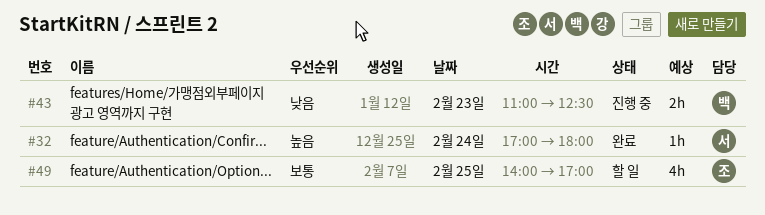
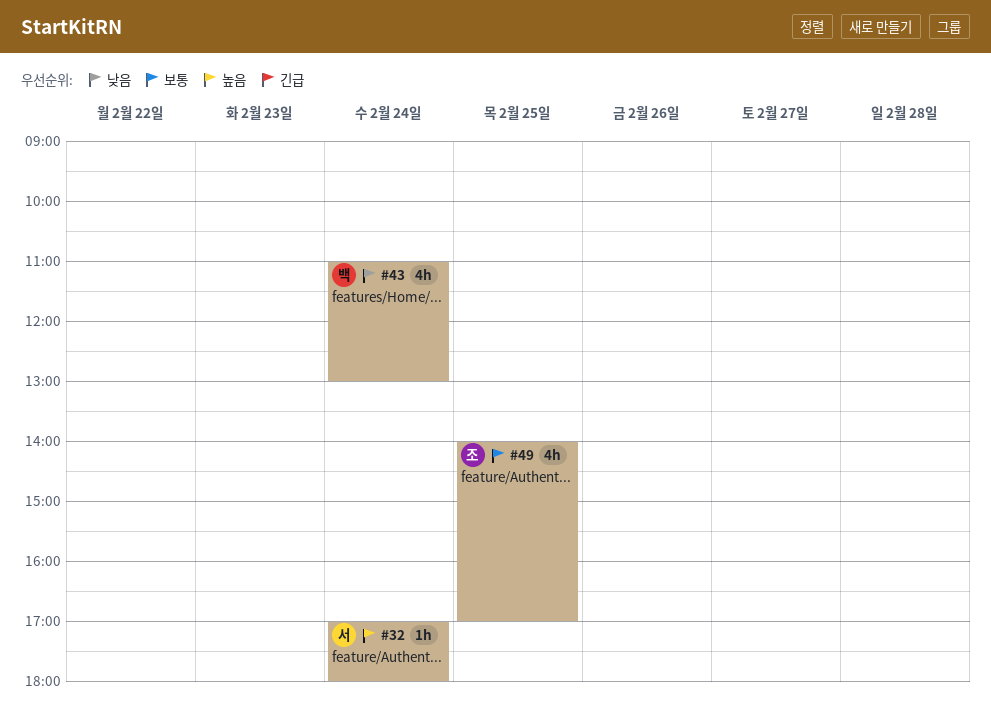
#43, estimate: 2h -> 4h
#43, day: Feb 23 -> Feb 24
#43, ends: 12:30 -> 13:00

